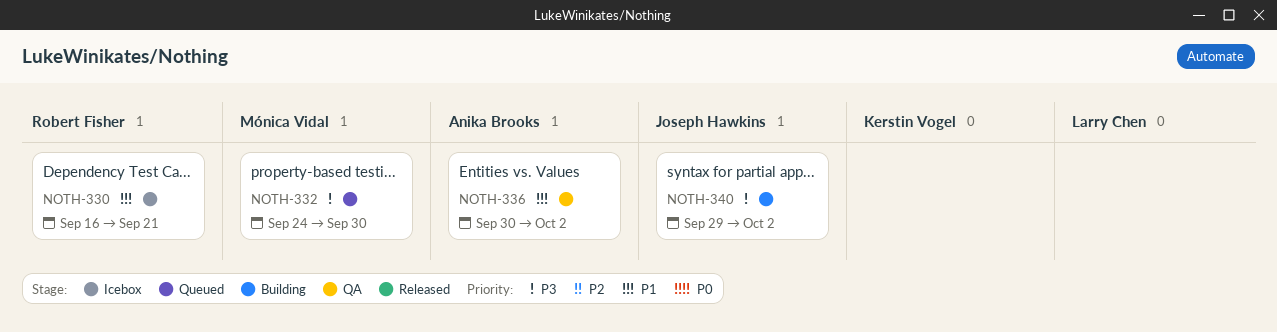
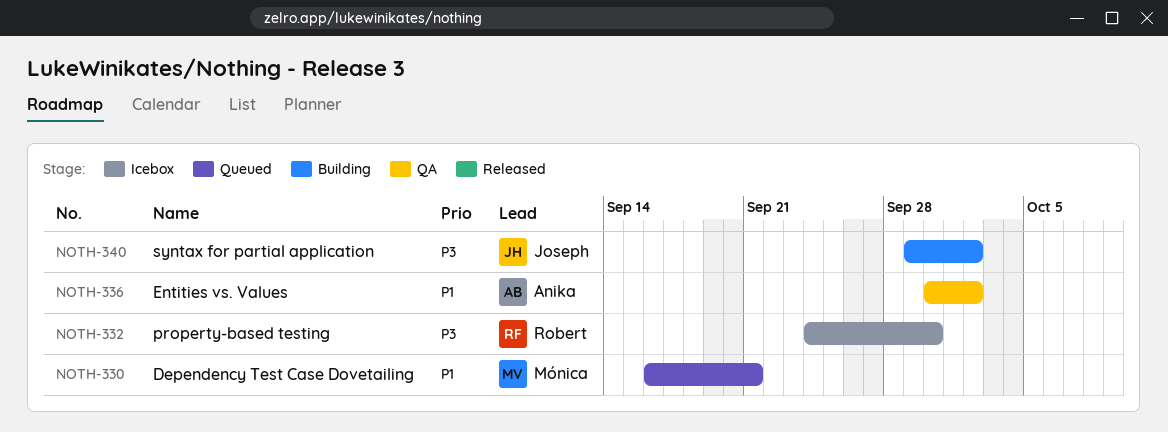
NOTH-330, status: Icebox -> Queued
NOTH-330, owner: Robert Fisher -> Mónica Vidal
NOTH-332, status: Queued -> Icebox
NOTH-332, owner: Mónica Vidal -> Robert Fisher

